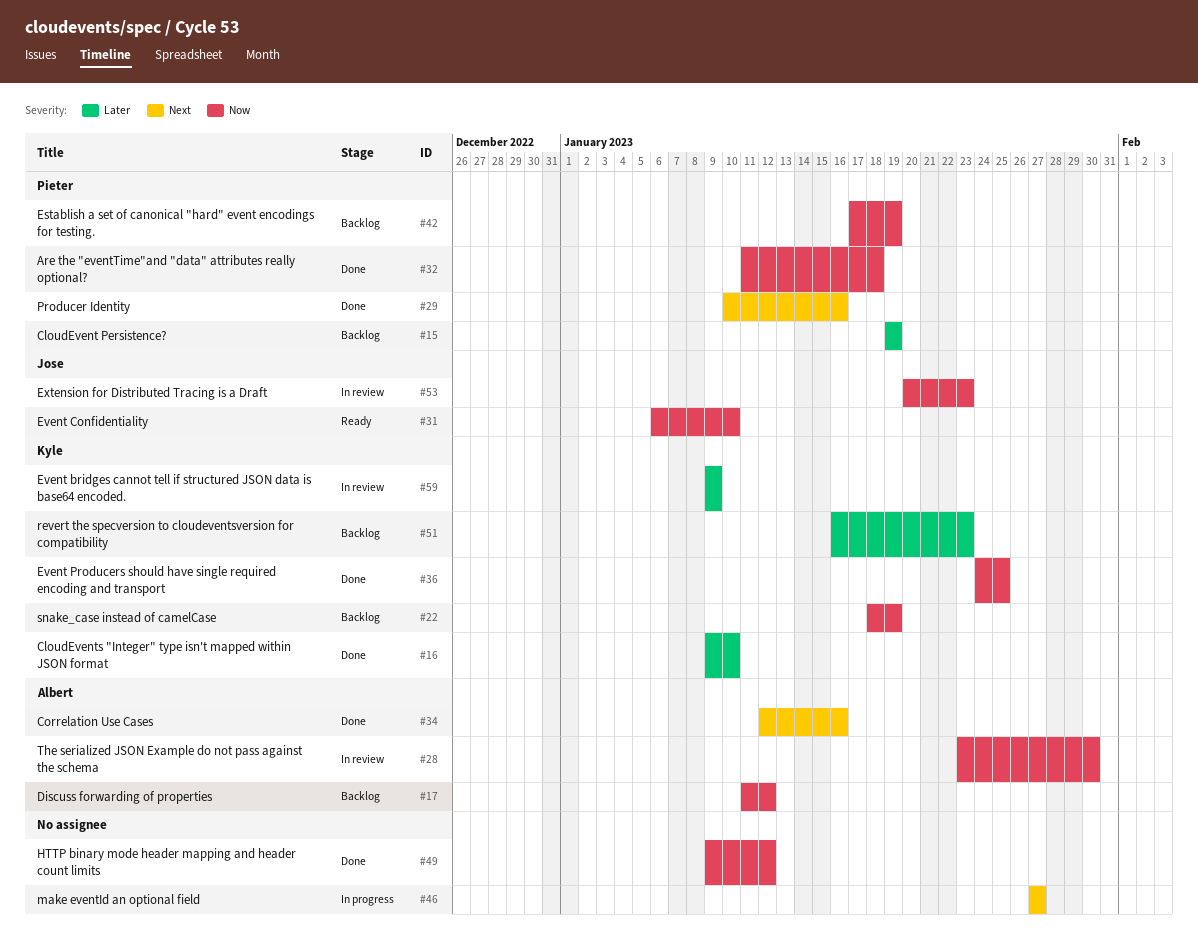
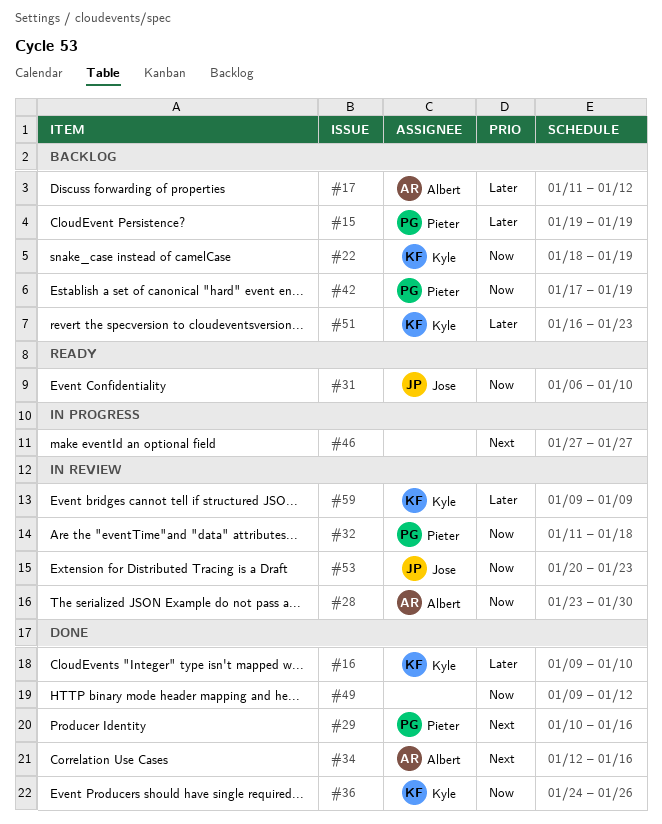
#17, priority: Now -> Later
#32, status: Done -> In review
#36, due: Jan 25 -> Jan 26

